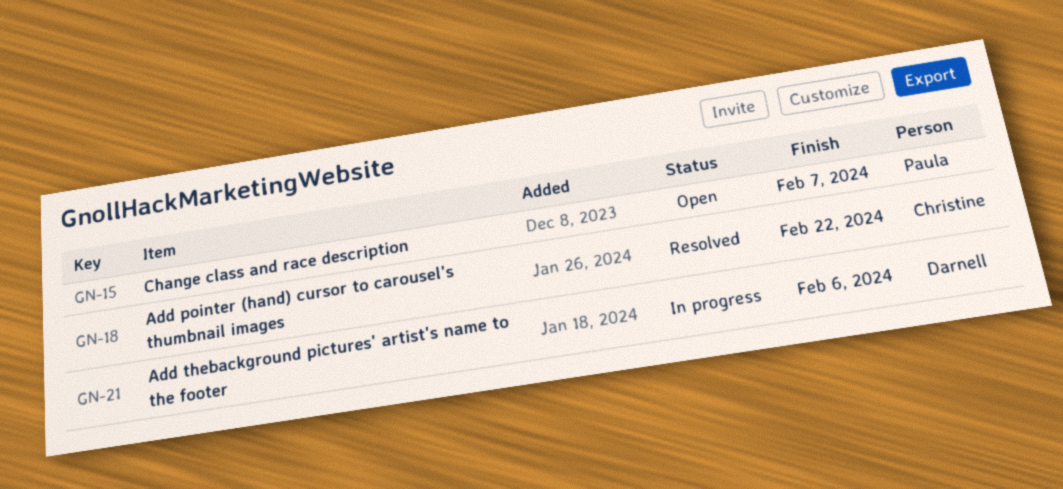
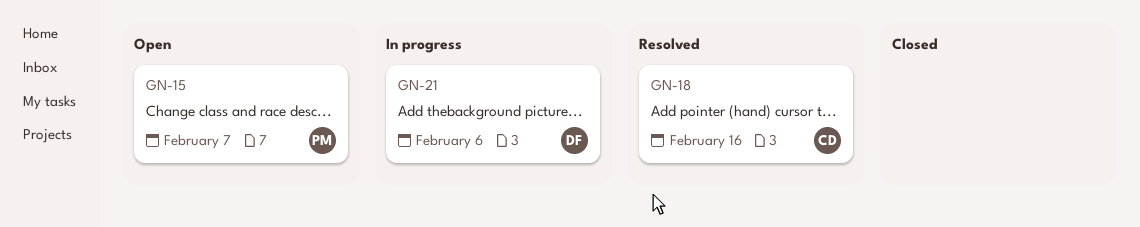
GN-18, due: Feb 22 -> Feb 16

